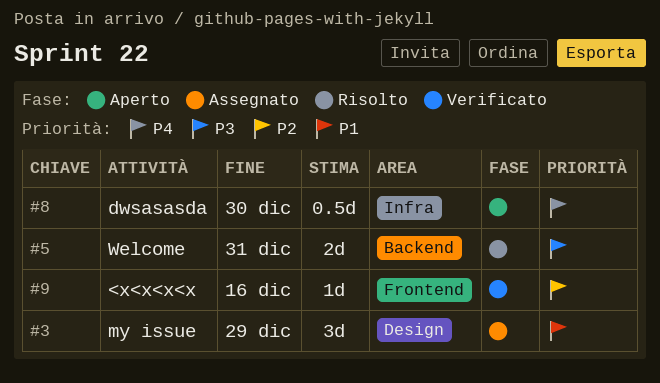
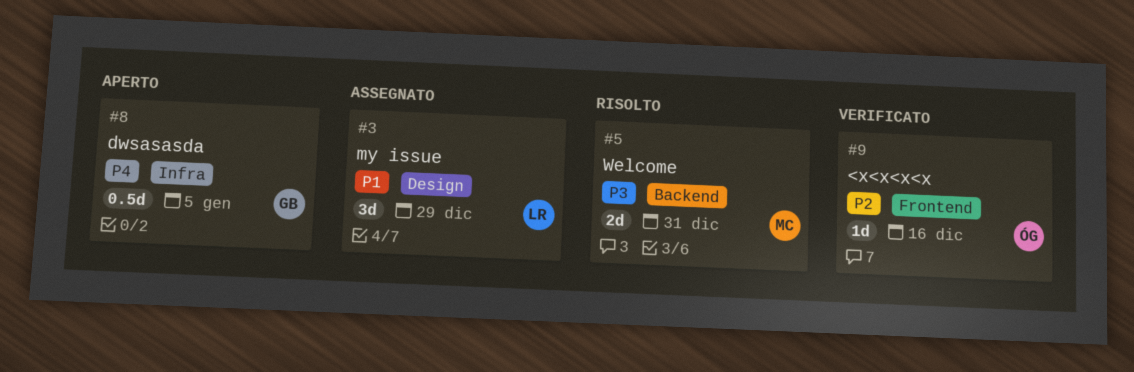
#8, due: Dec 30 -> Jan 5

